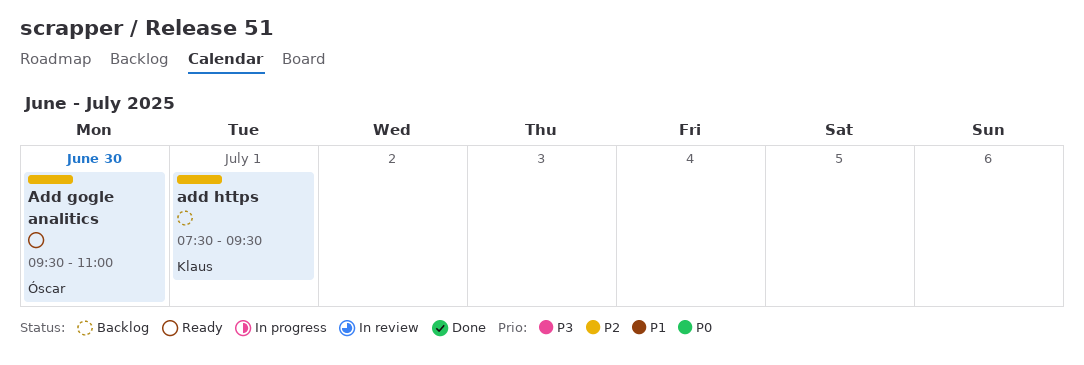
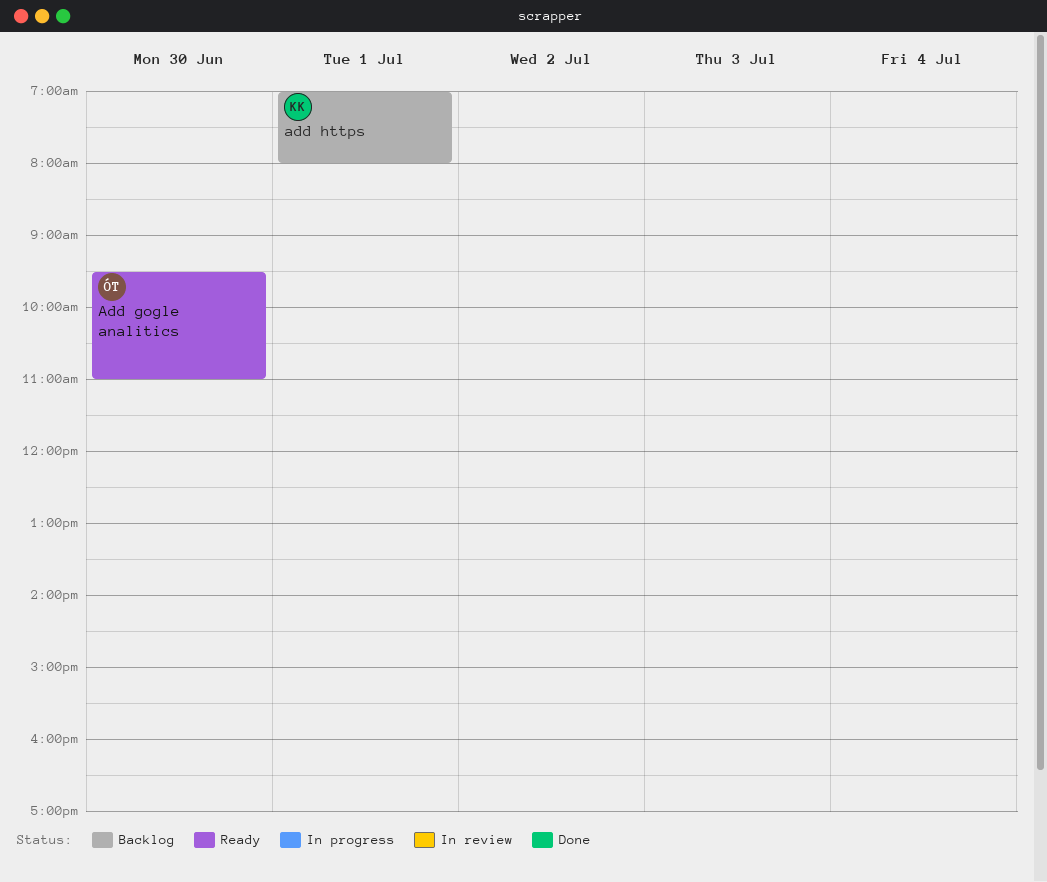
add https, begins: 07:30 -> 07:00
add https, ends: 09:30 -> 08:00

